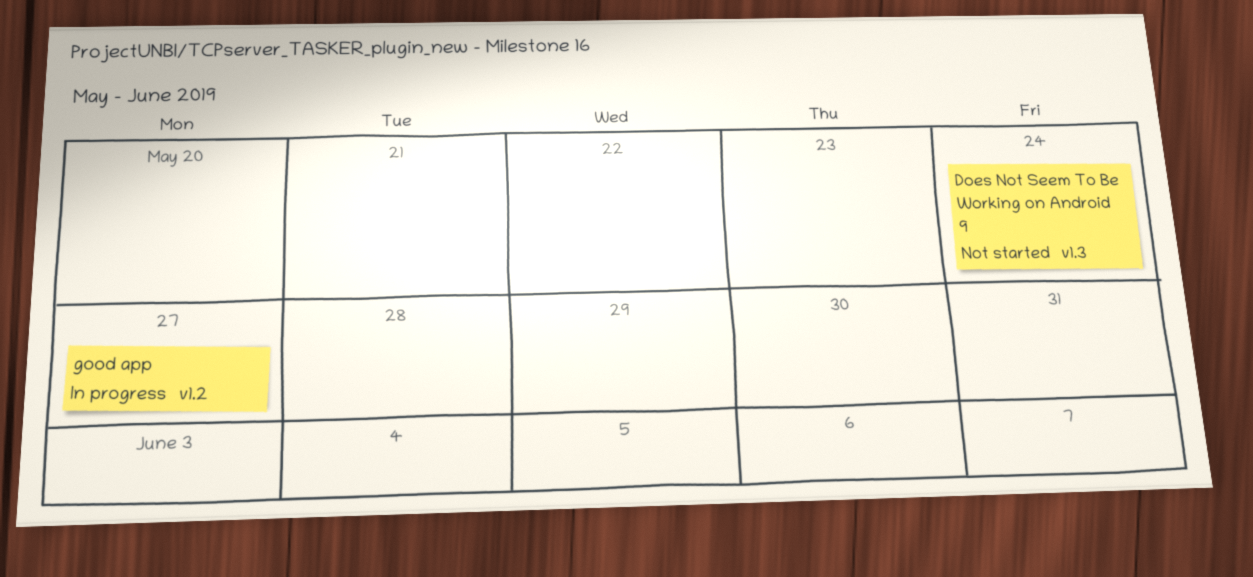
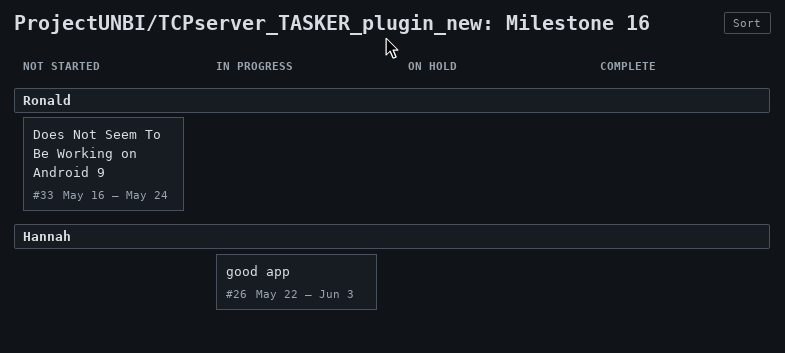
good app, due: May 27 -> Jun 3

